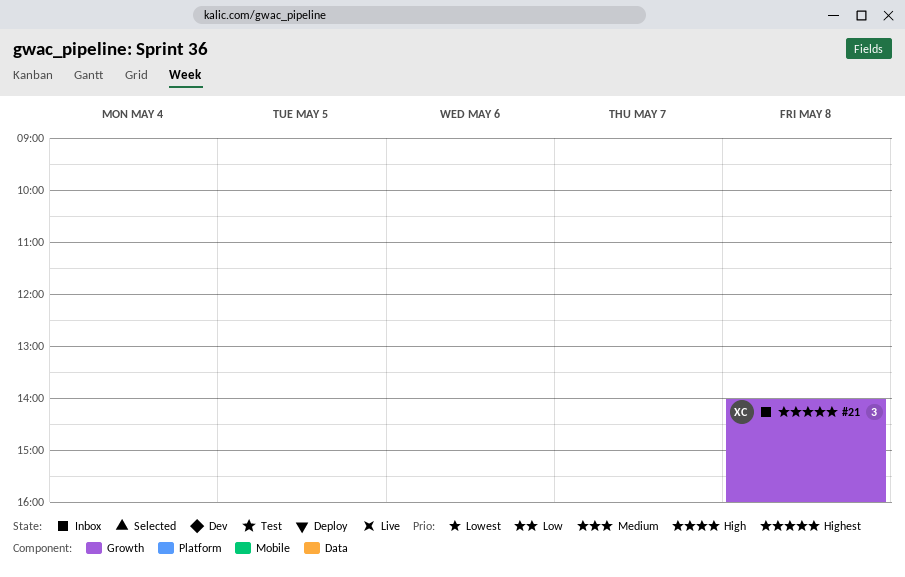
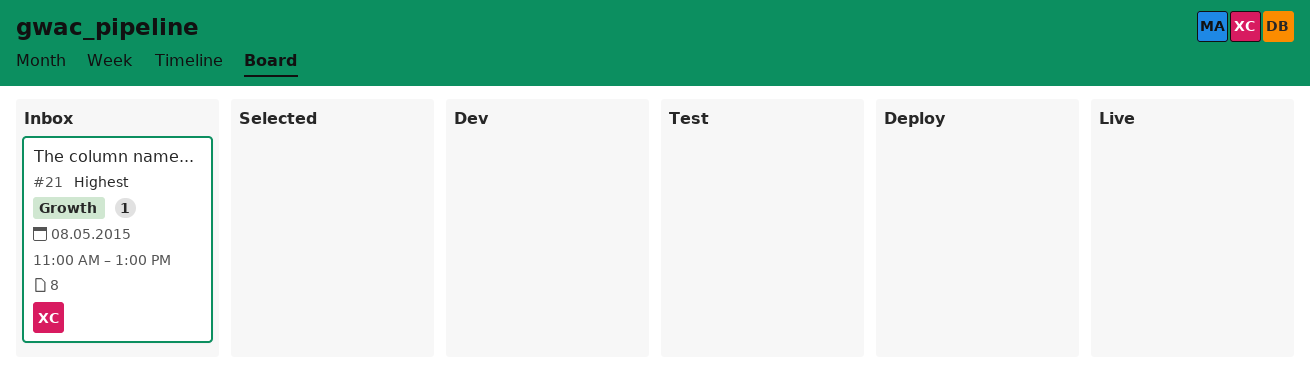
#21, estimate: 3 -> 1
#21, begins: 14:00 -> 11:00
#21, ends: 16:00 -> 13:00

